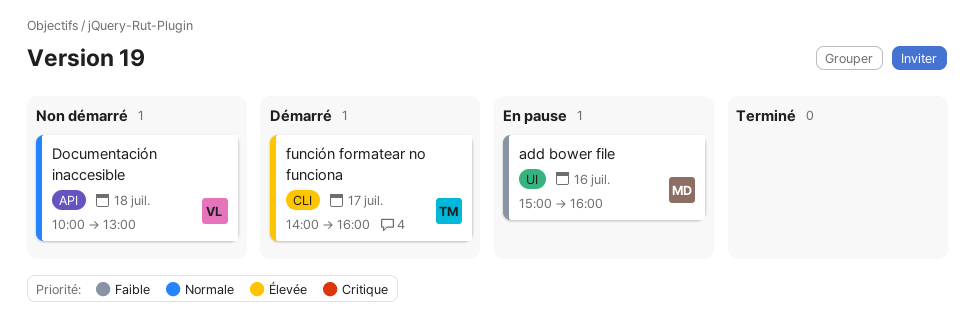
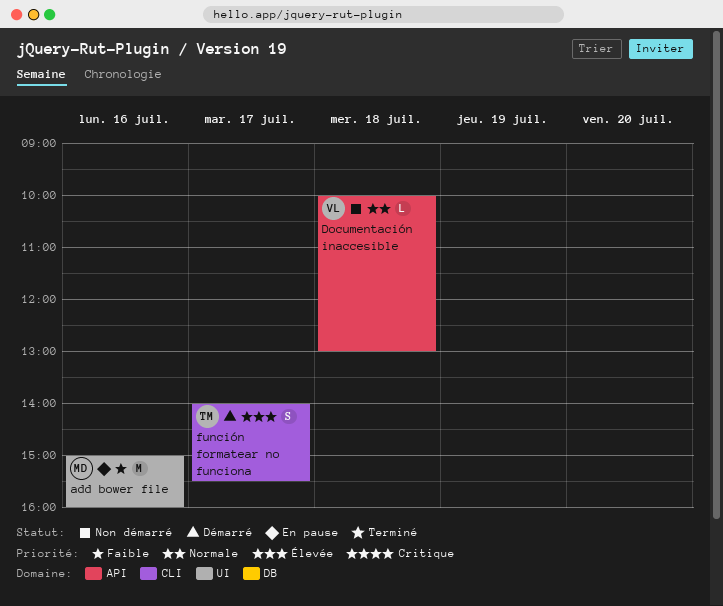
función formatear no funciona, ends: 16:00 -> 15:30

